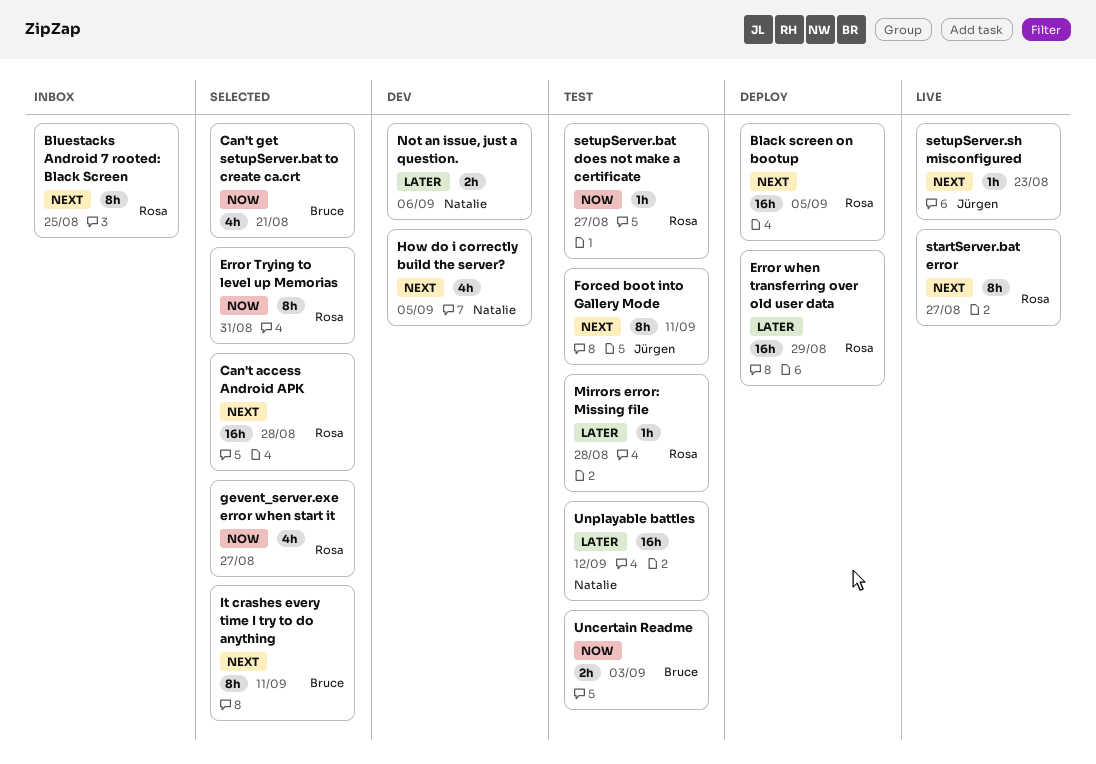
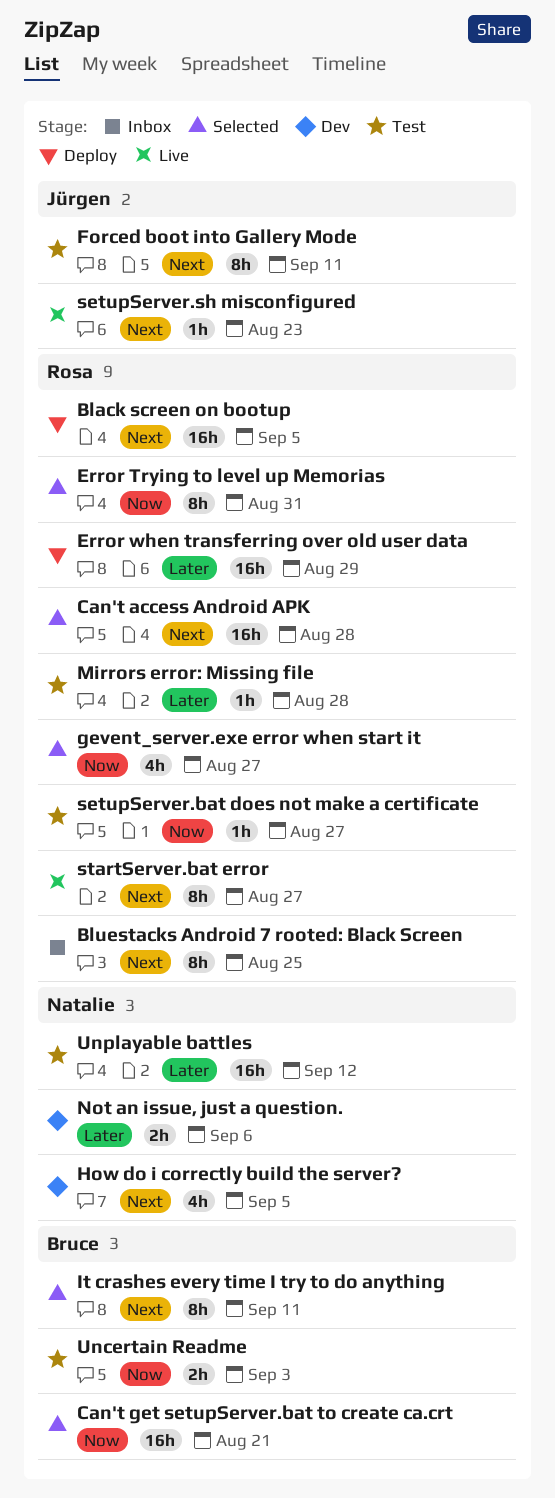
Can't get setupServer.bat to create ca.crt, estimate: 4h -> 16h

